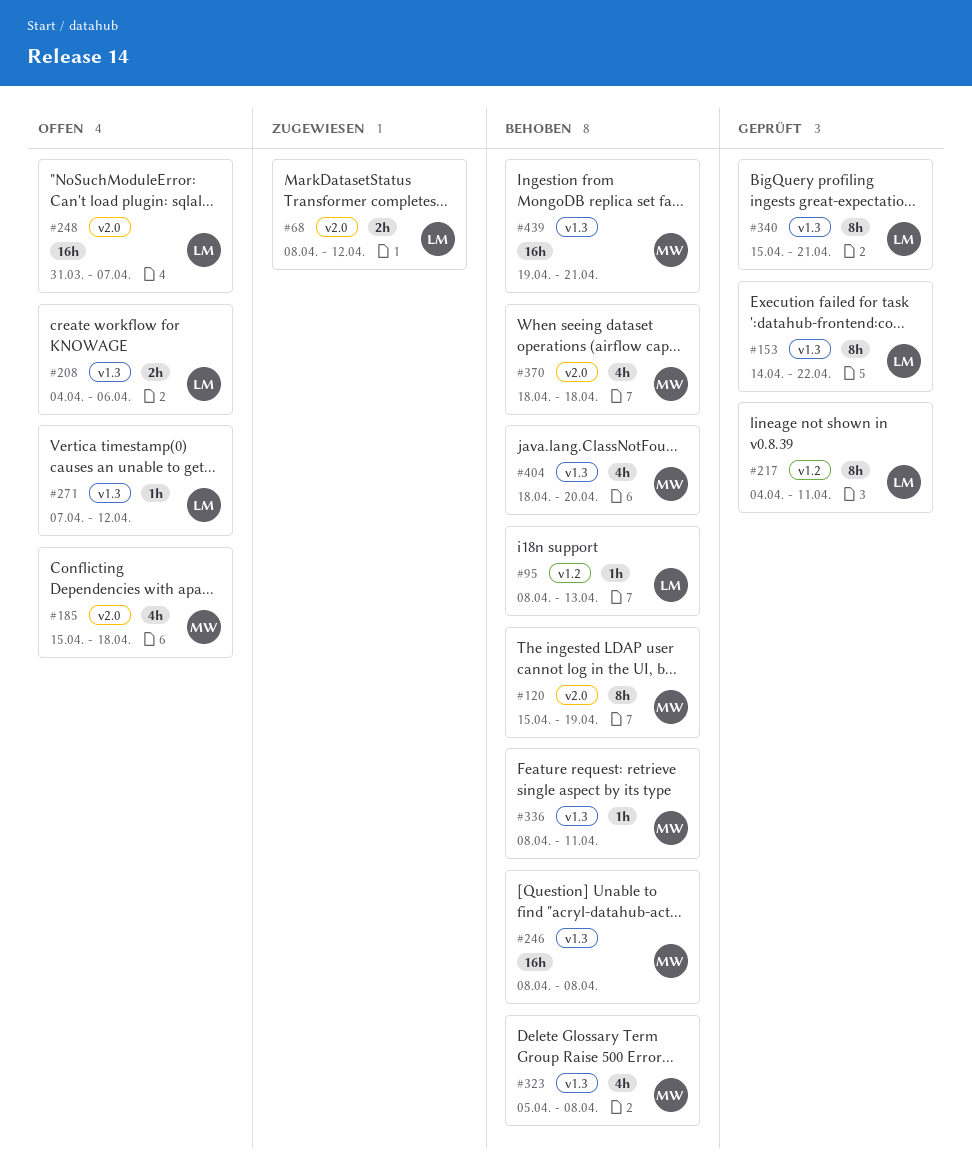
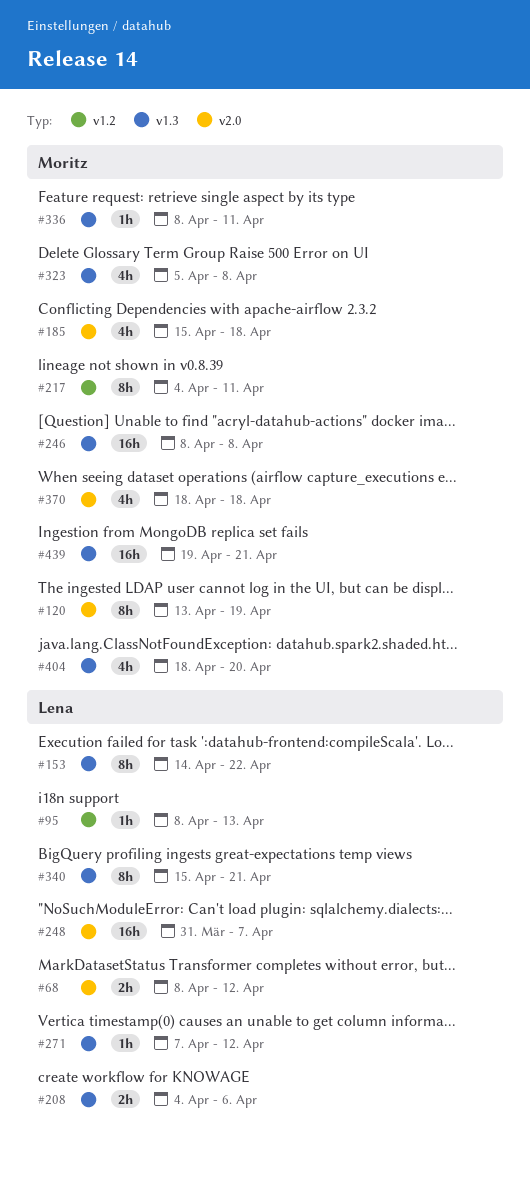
#120, start: Apr 15 -> Apr 13
#217, owner: Lena -> Moritz

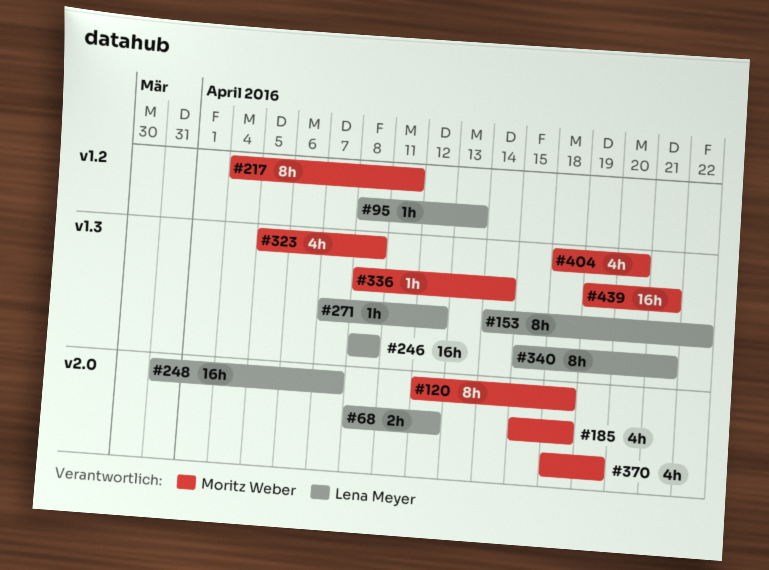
#120, start: Apr 13 -> Apr 12
#120, due: Apr 19 -> Apr 18
#208: present -> none
#246, owner: Moritz Weber -> Lena Meyer
#336, due: Apr 11 -> Apr 14
#370, due: Apr 18 -> Apr 19

